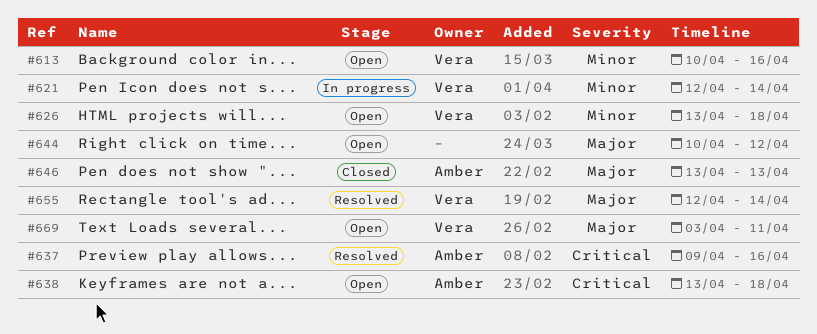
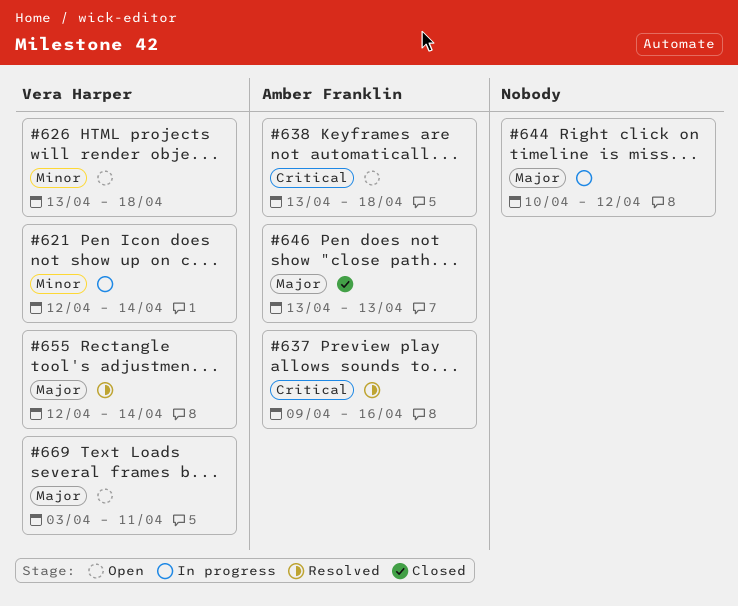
#613: present -> none
#644, status: Open -> In progress

